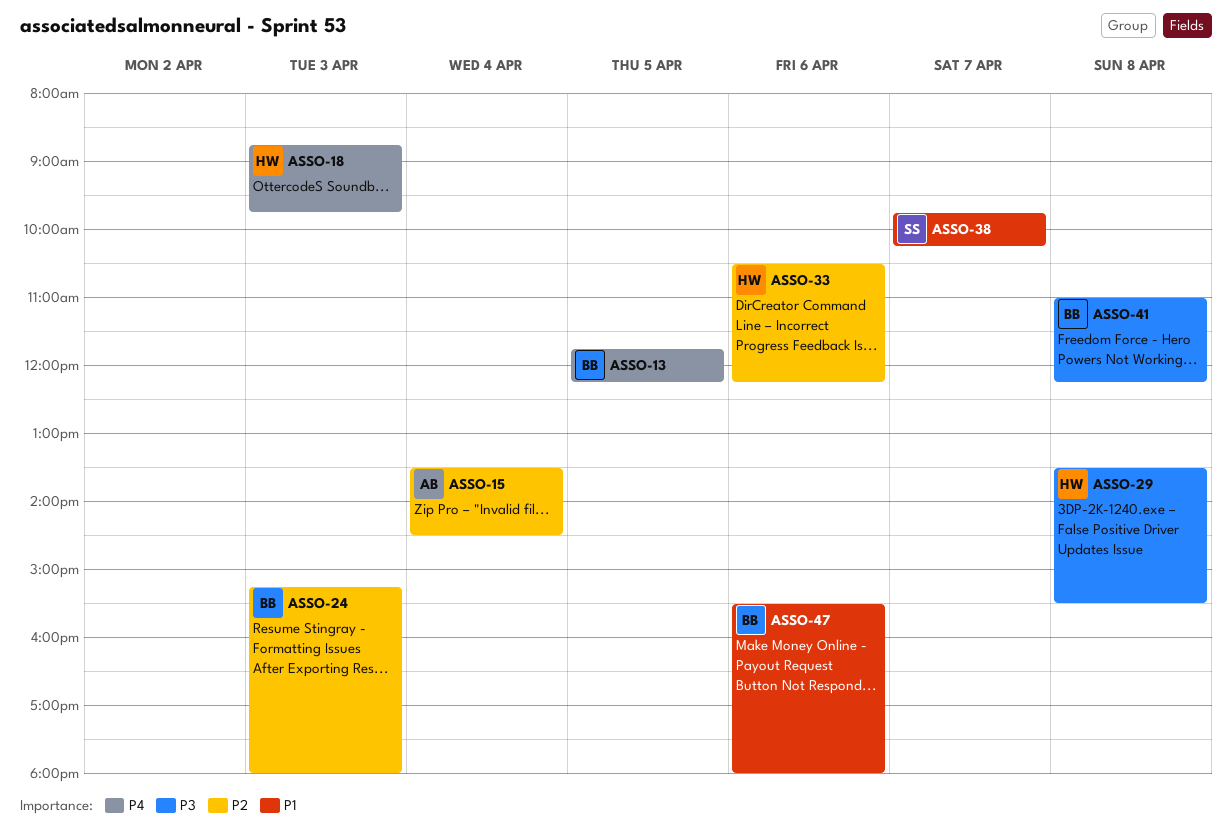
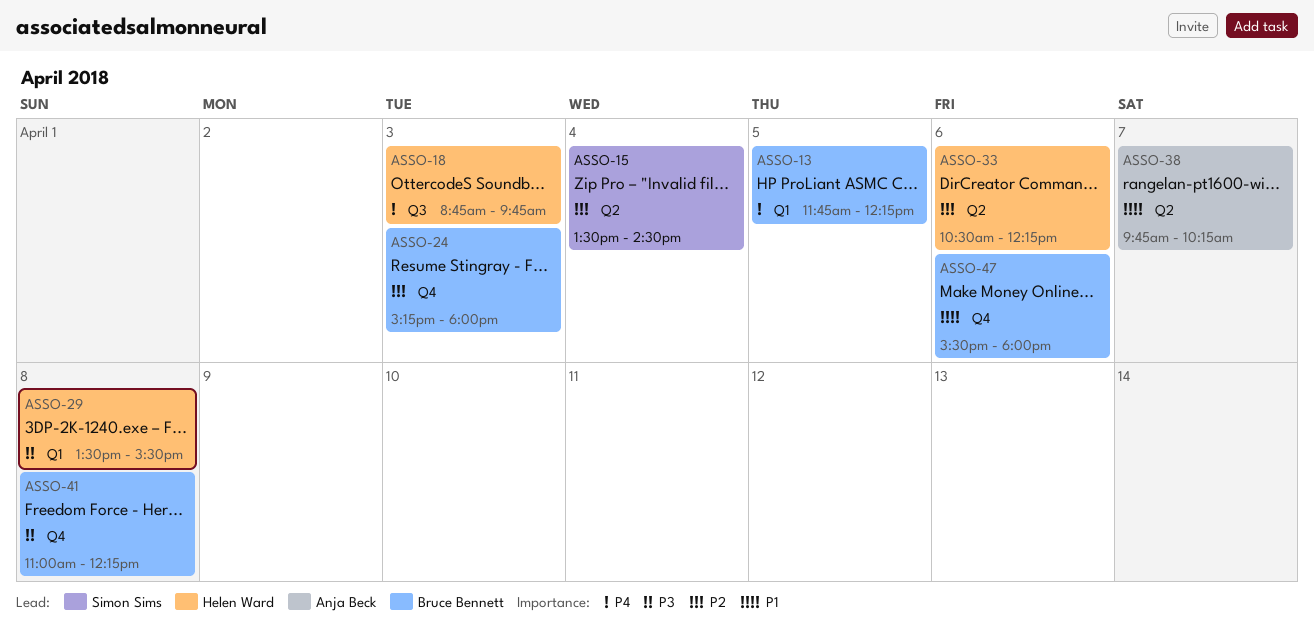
ASSO-15, owner: Anja Beck -> Simon Sims
ASSO-38, owner: Simon Sims -> Anja Beck

